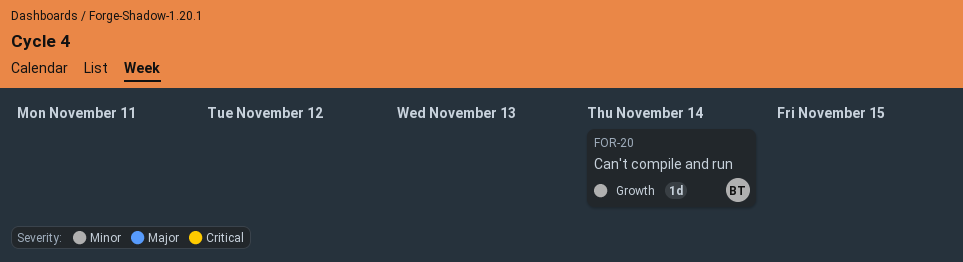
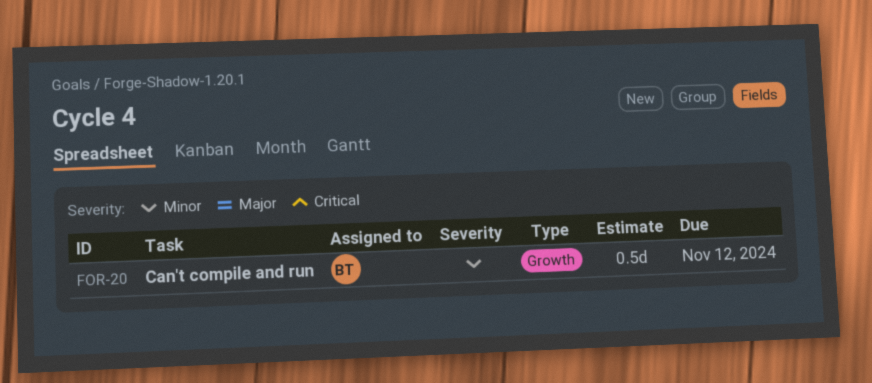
FOR-20, estimate: 1d -> 0.5d
FOR-20, due: Nov 14 -> Nov 12

